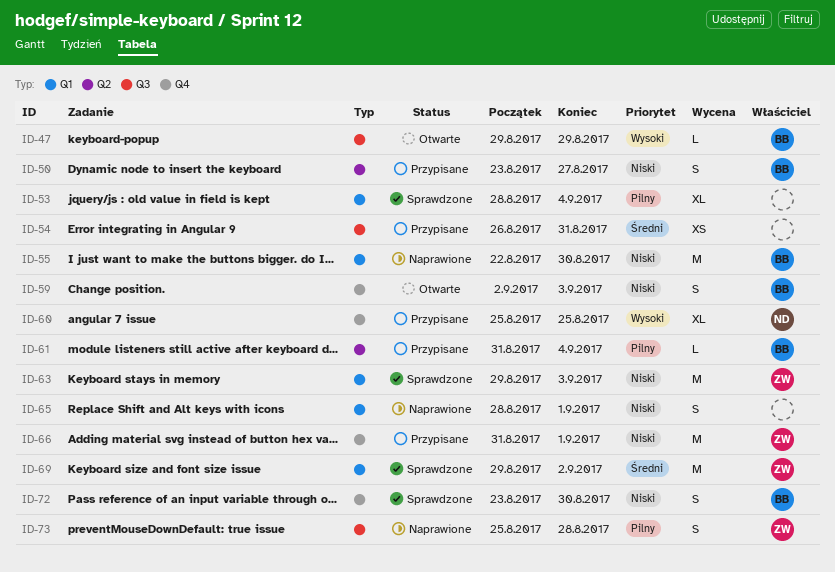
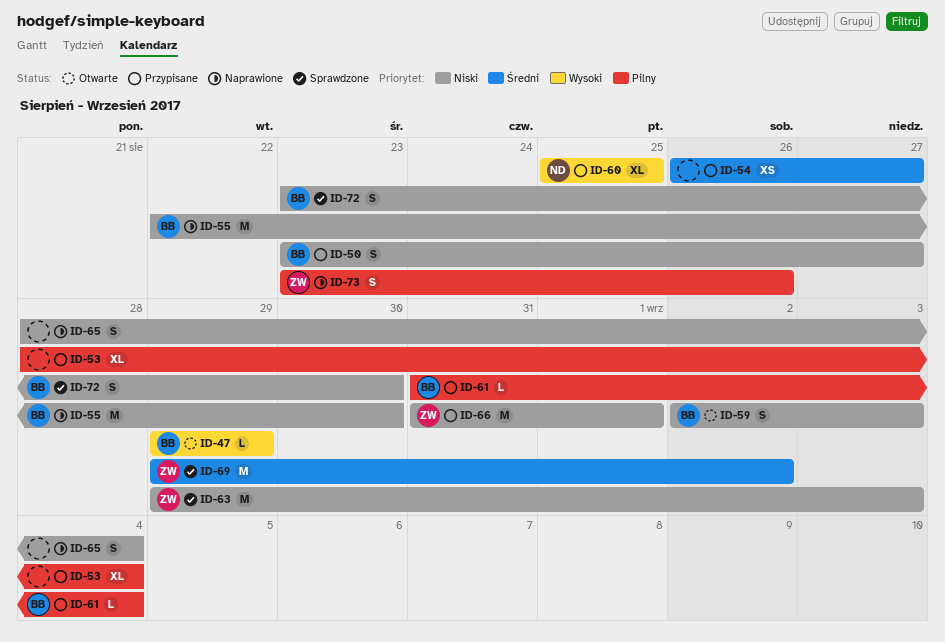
ID-53, status: Sprawdzone -> Przypisane
ID-54, due: Aug 31 -> Aug 27
ID-65, due: Sep 1 -> Sep 4
ID-73, start: Aug 25 -> Aug 23
ID-73, due: Aug 28 -> Aug 26

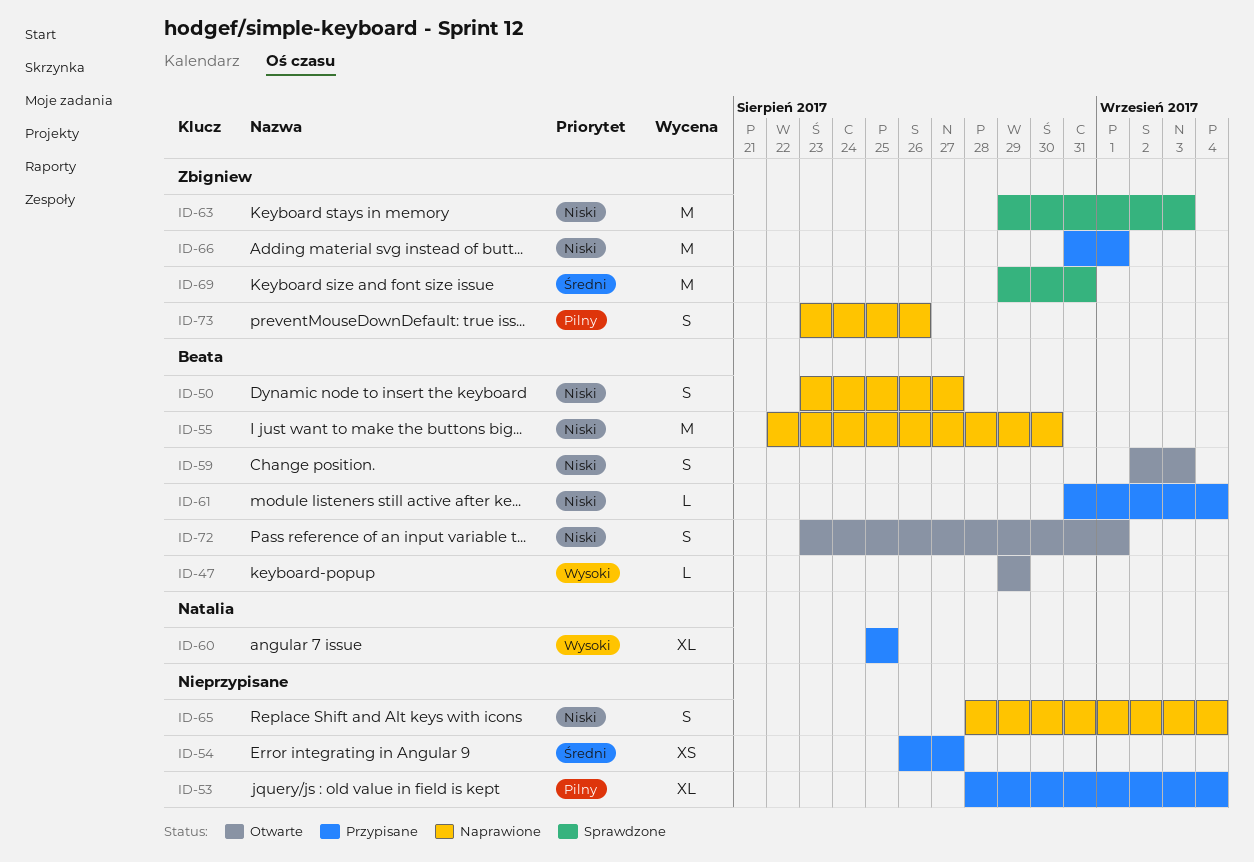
ID-50, status: Przypisane -> Naprawione
ID-61, priority: Pilny -> Niski
ID-69, due: Sep 2 -> Aug 31
ID-72, status: Sprawdzone -> Otwarte
ID-72, due: Aug 30 -> Sep 1

